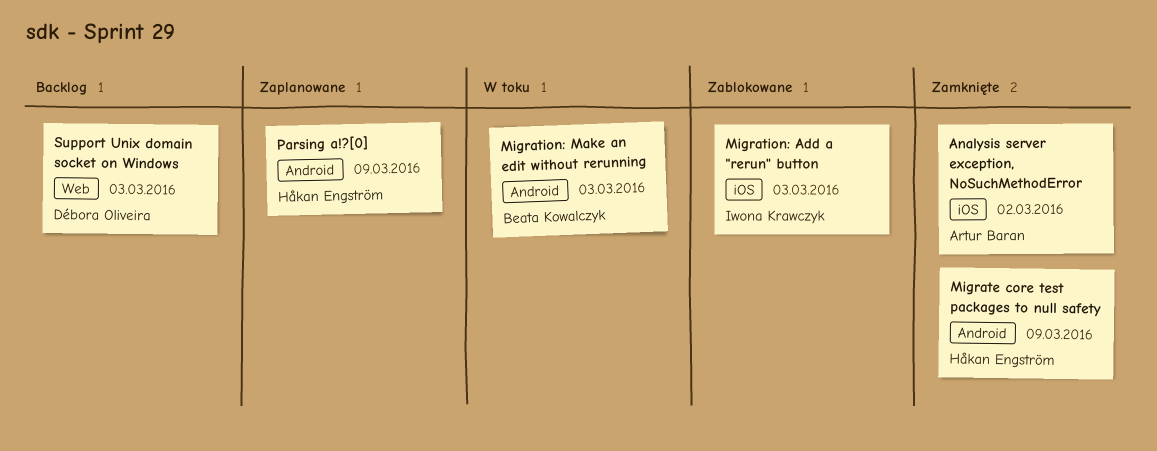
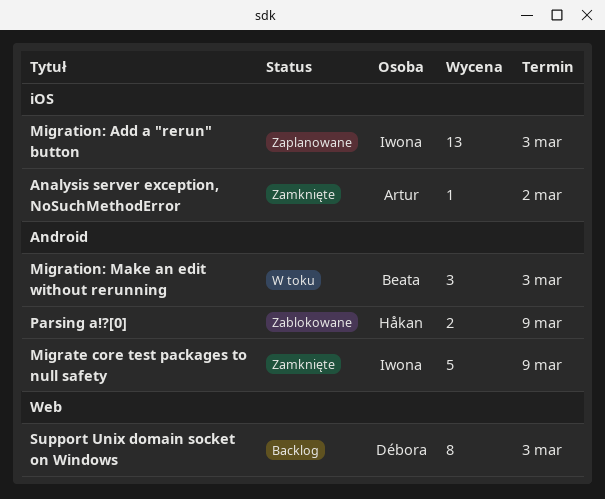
Migrate core test packages to null safety, owner: Håkan Engström -> Iwona Krawczyk
Migration: Add a "rerun" button, status: Zablokowane -> Zaplanowane
Parsing a!?[0], status: Zaplanowane -> Zablokowane

